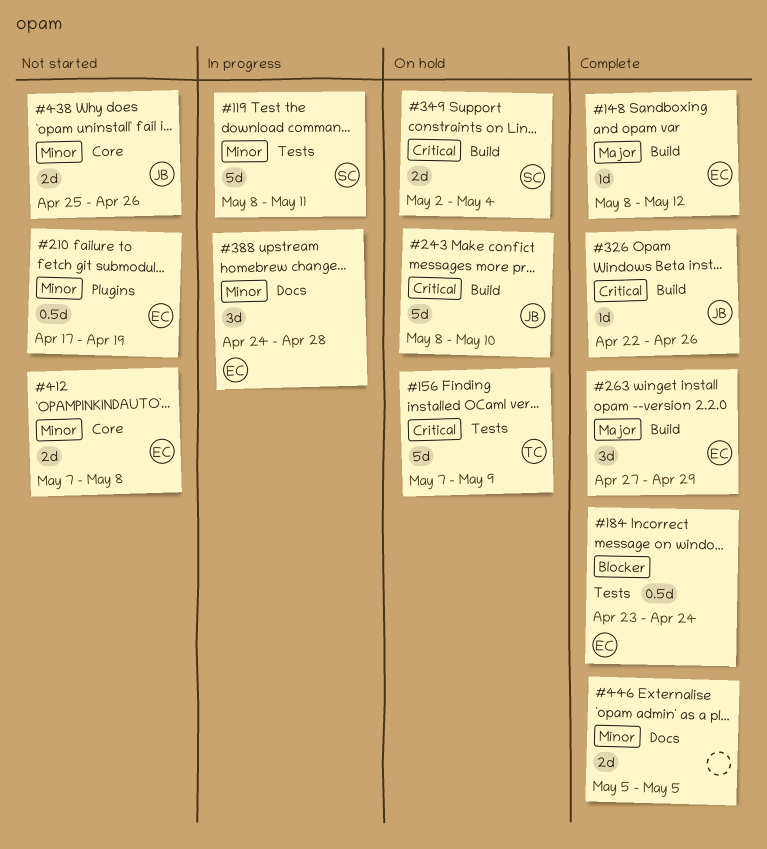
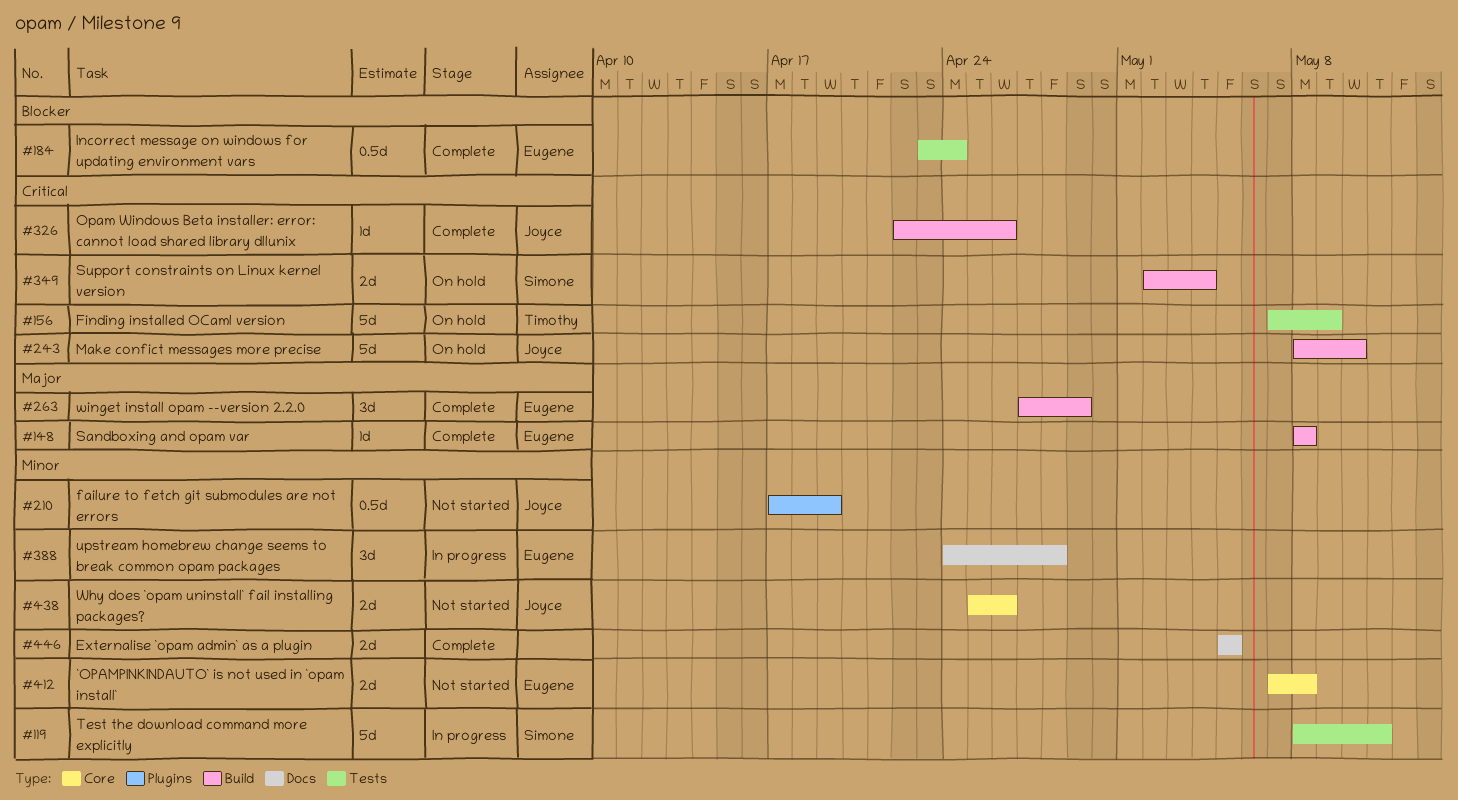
#148, due: May 12 -> May 8
#210, owner: Eugene -> Joyce

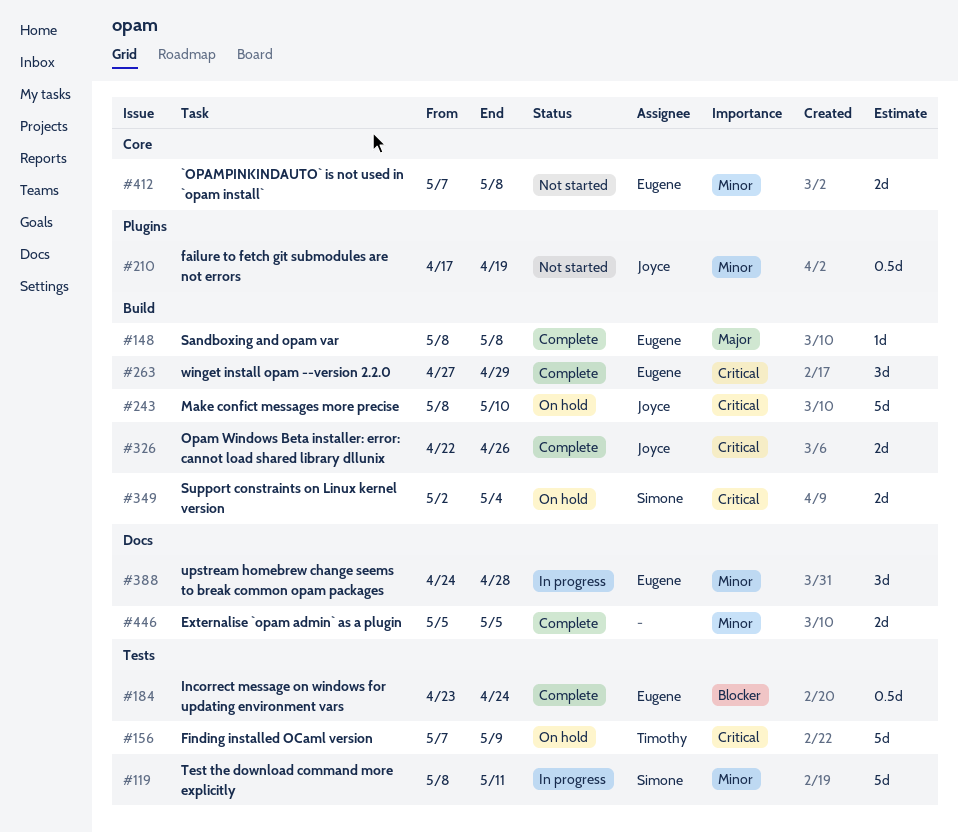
#263, priority: Major -> Critical
#326, estimate: 1d -> 2d
#438: present -> none

